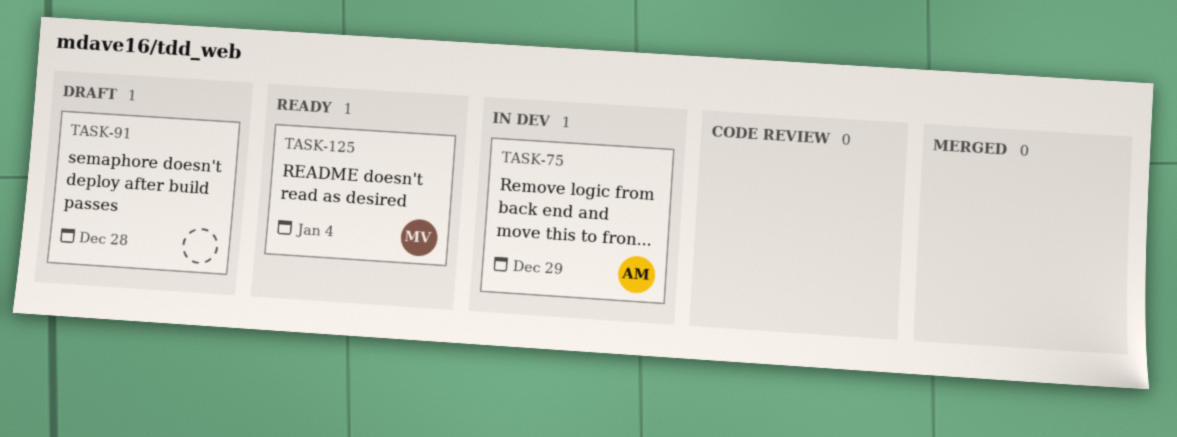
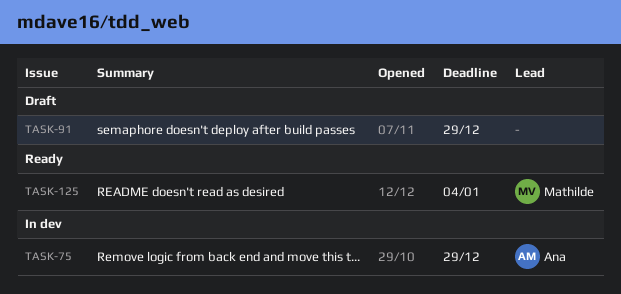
TASK-91, due: Dec 28 -> Dec 29

